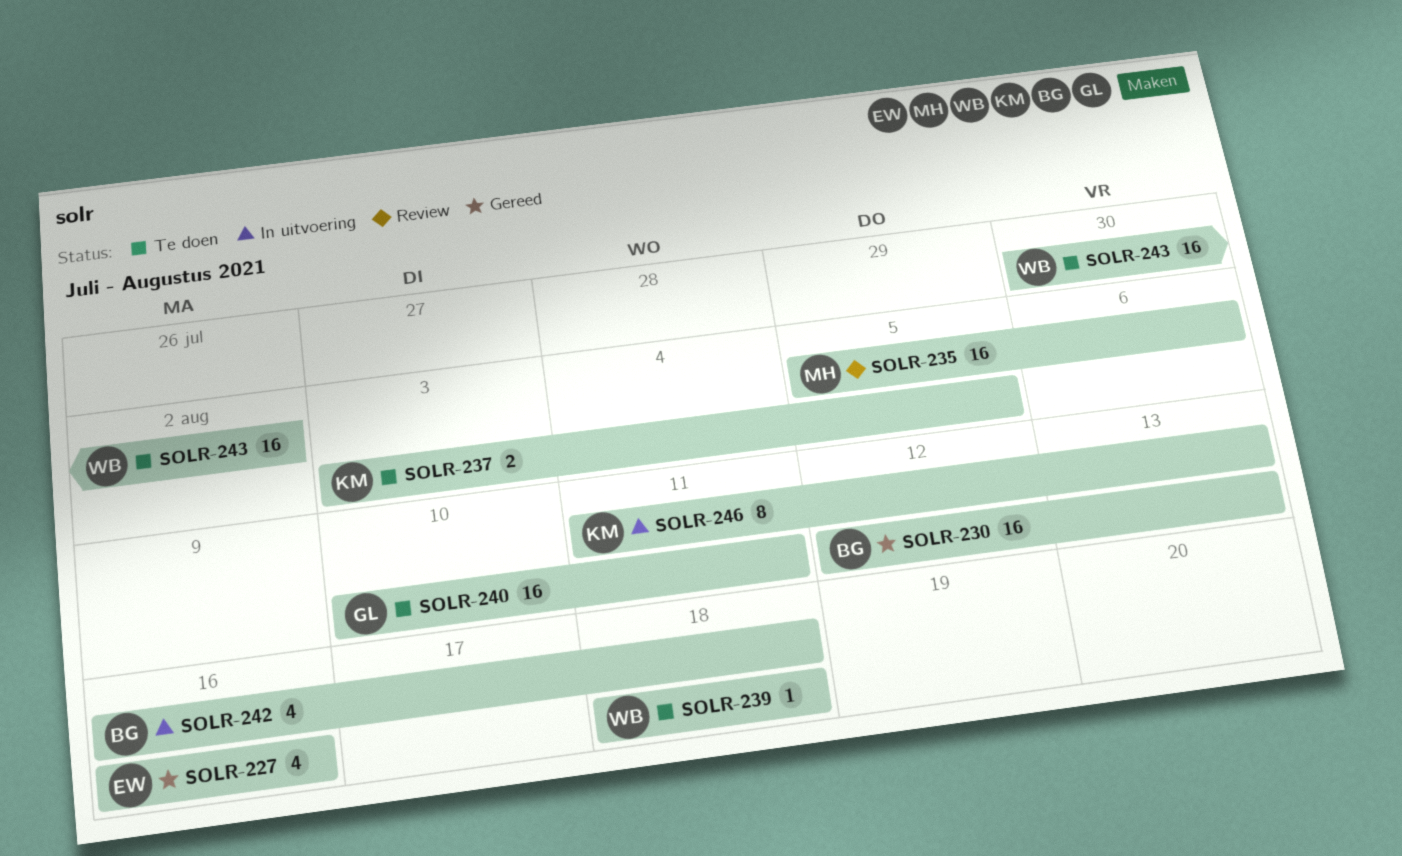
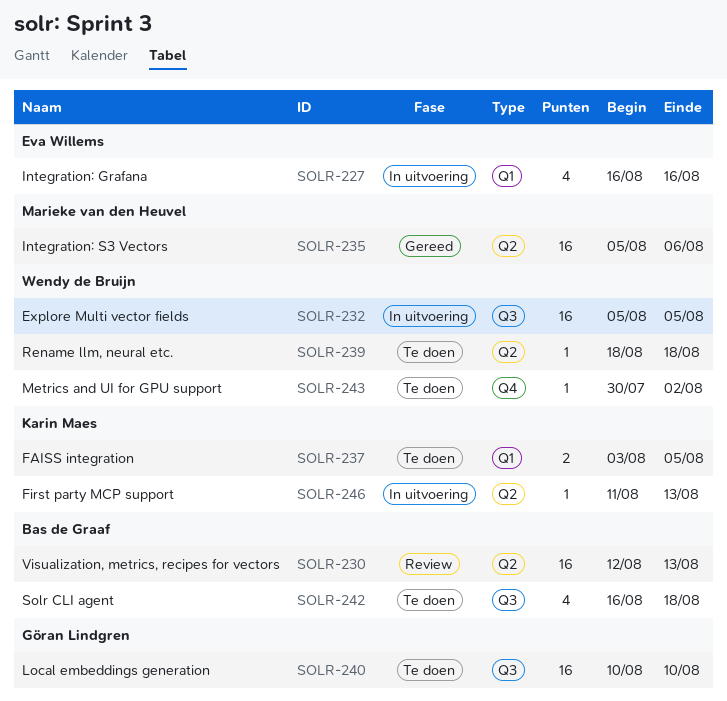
SOLR-227, status: Gereed -> In uitvoering
SOLR-230, status: Gereed -> Review
SOLR-232: none -> present
SOLR-235, status: Review -> Gereed
SOLR-240, due: Aug 11 -> Aug 10
SOLR-242, status: In uitvoering -> Te doen
SOLR-243, estimate: 16 -> 1
SOLR-246, estimate: 8 -> 1

